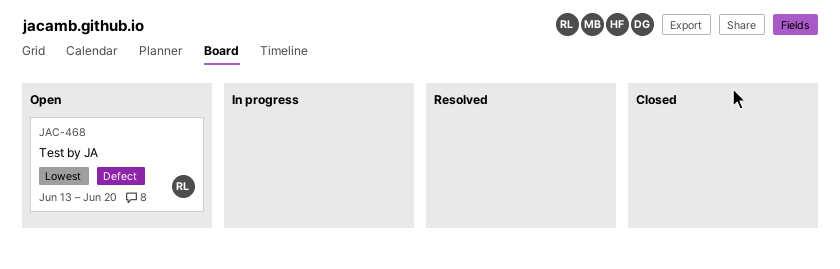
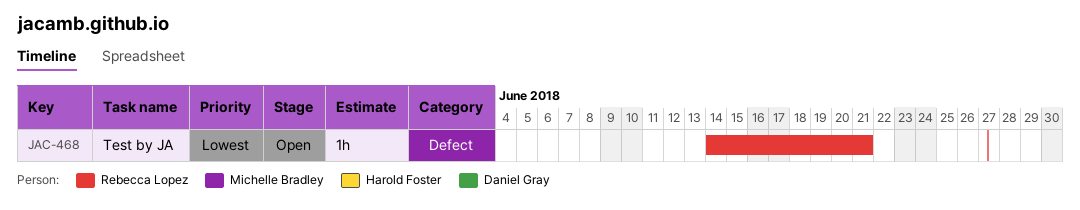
JAC-468, start: Jun 13 -> Jun 14
JAC-468, due: Jun 20 -> Jun 21

